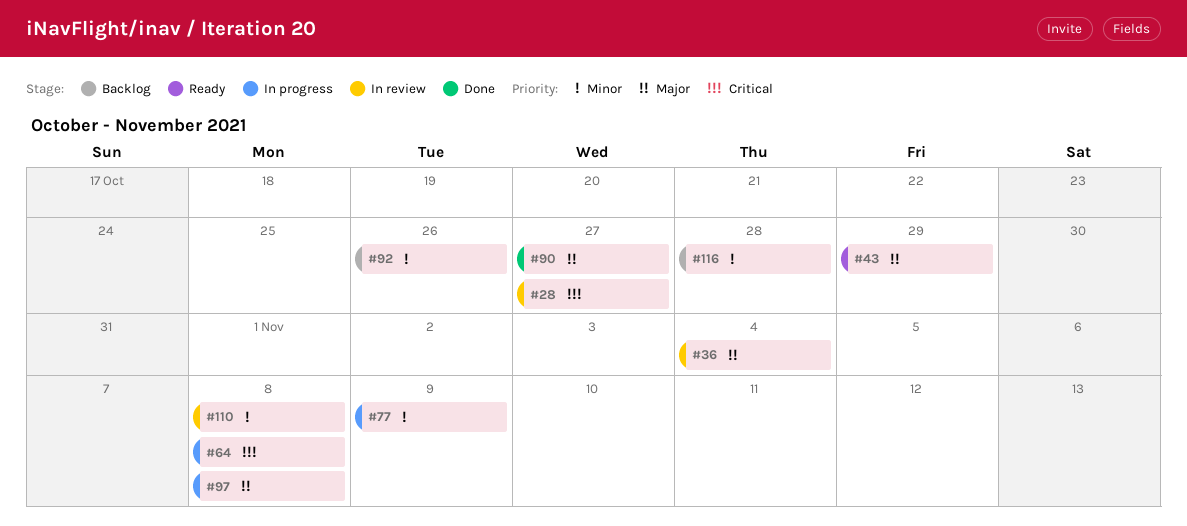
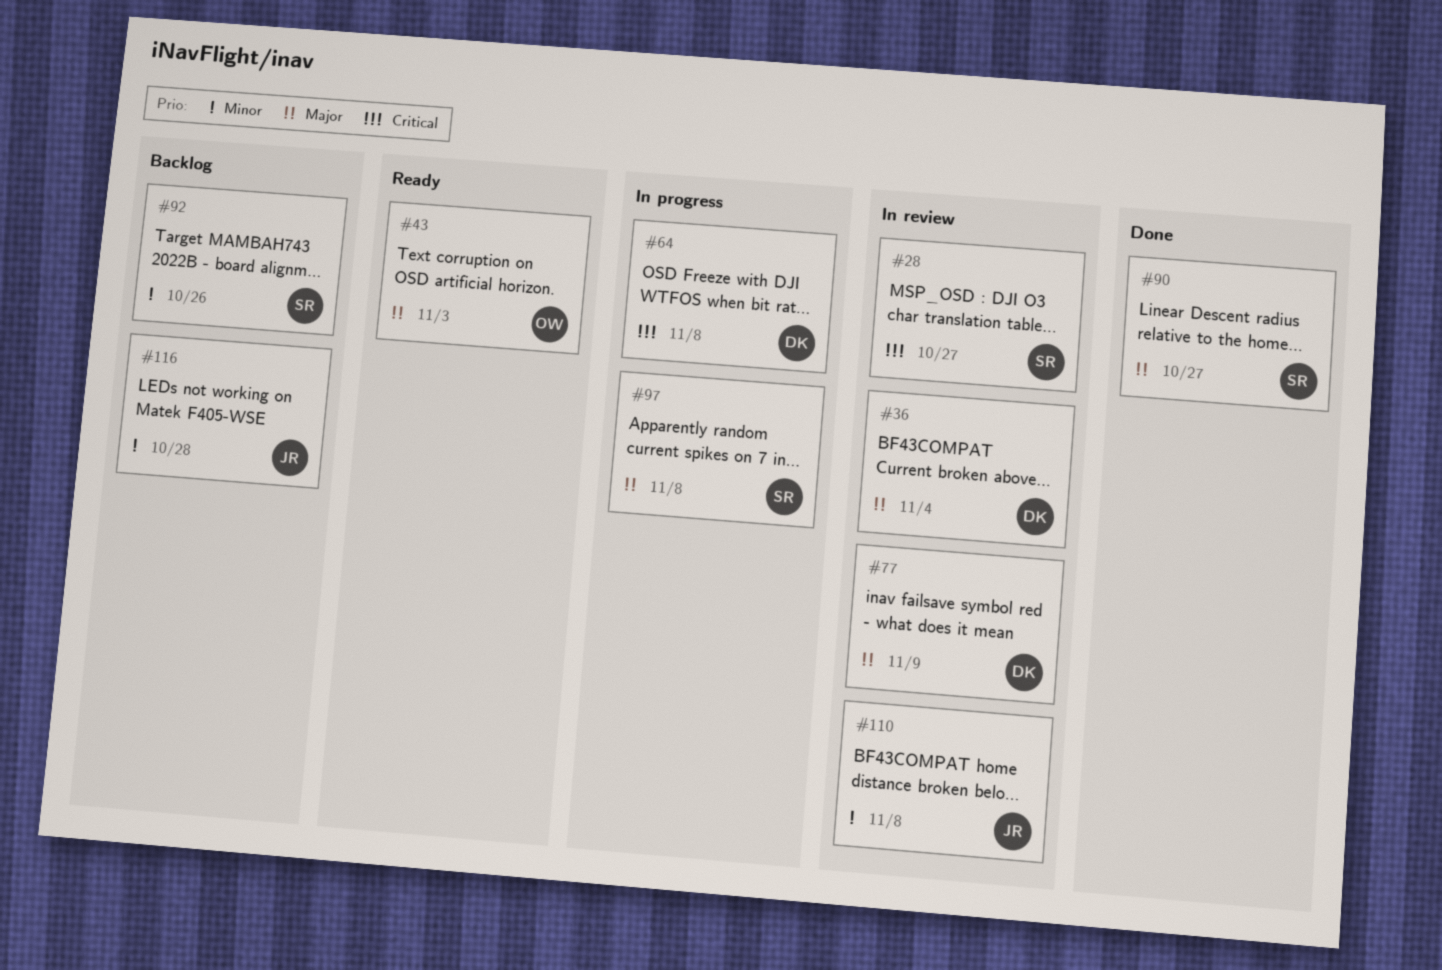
#43, due: Oct 29 -> Nov 3
#77, status: In progress -> In review
#77, priority: Minor -> Major

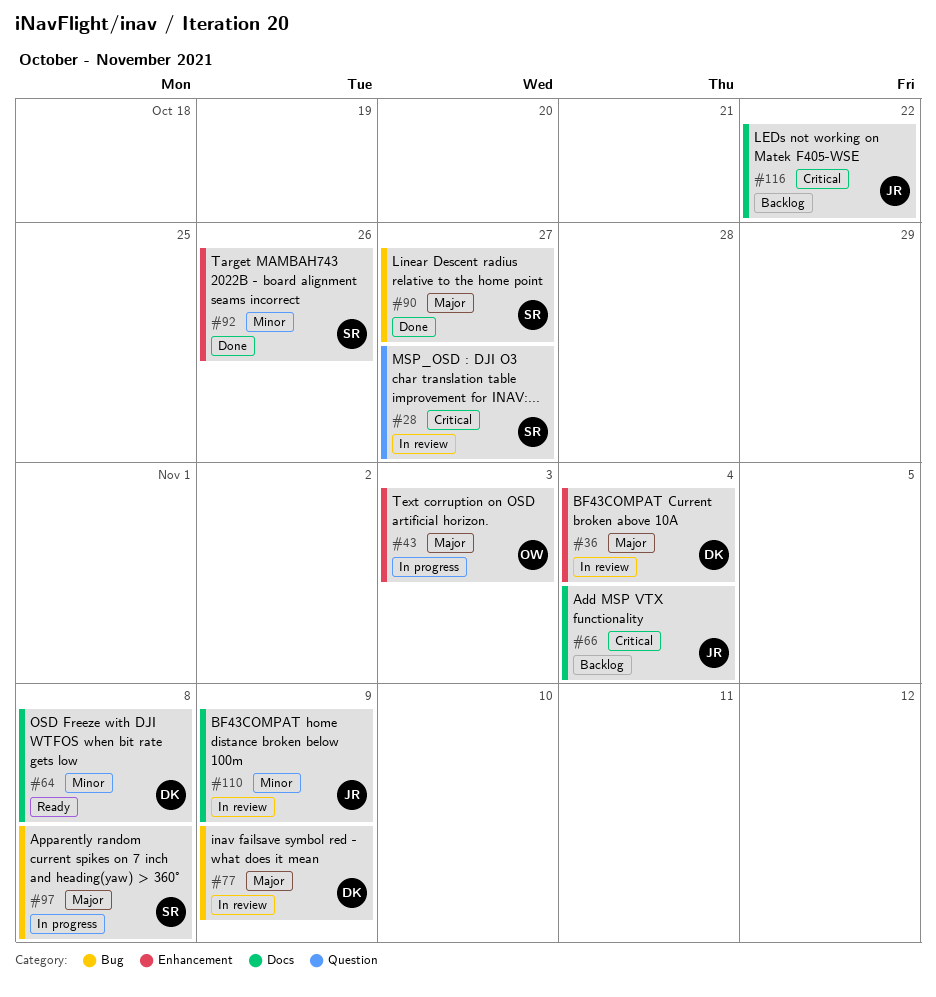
#43, status: Ready -> In progress
#64, status: In progress -> Ready
#64, priority: Critical -> Minor
#66: none -> present
#92, status: Backlog -> Done
#110, due: Nov 8 -> Nov 9
#116, priority: Minor -> Critical
#116, due: Oct 28 -> Oct 22

